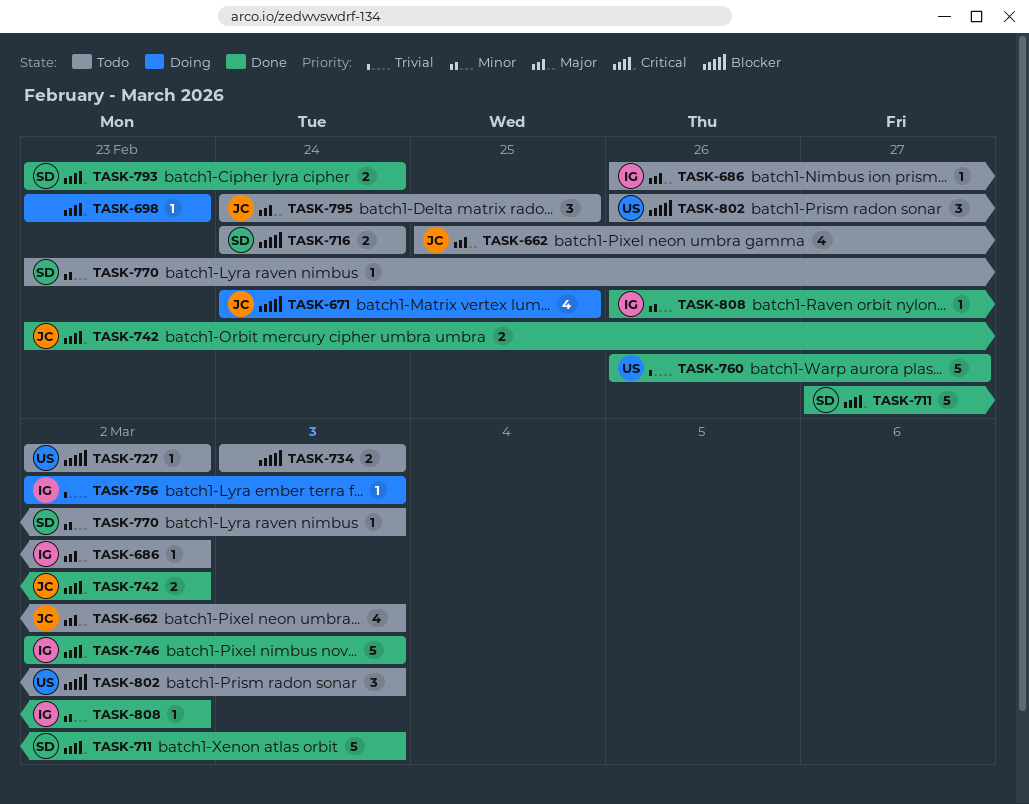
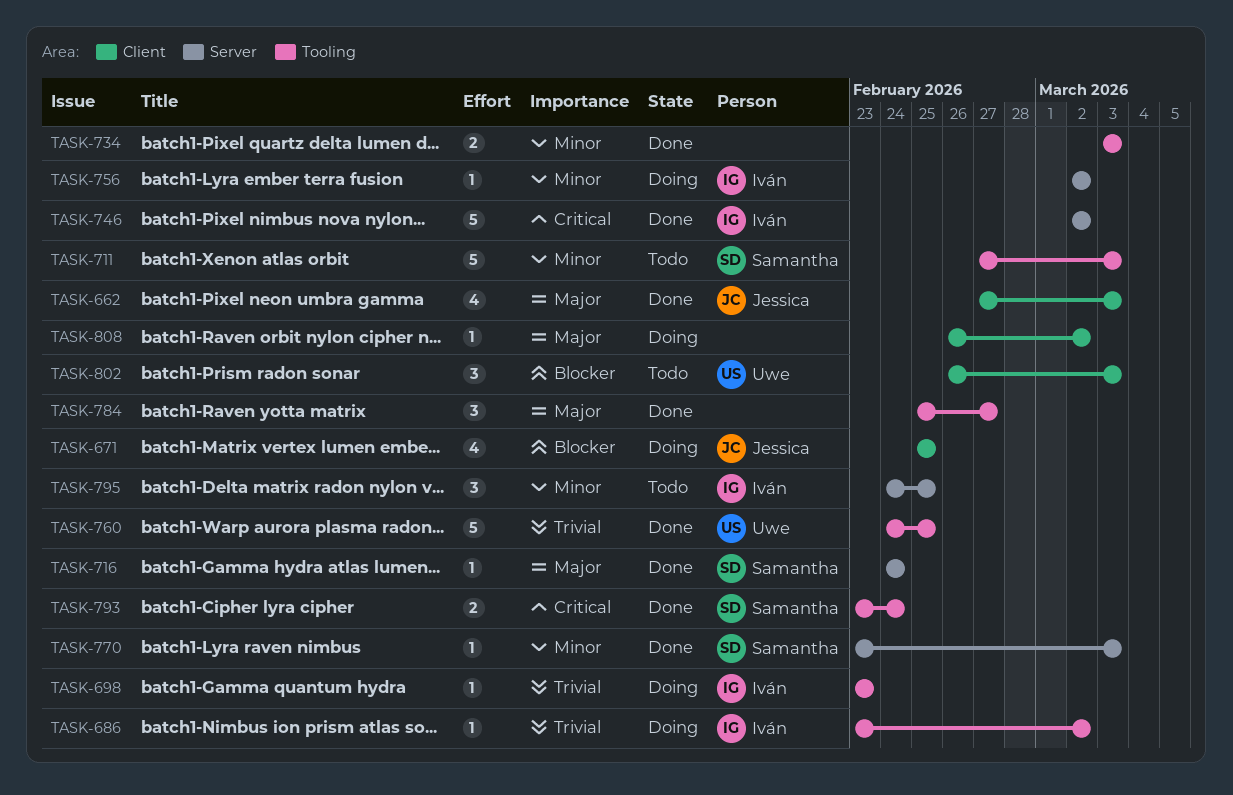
TASK-662, status: Todo -> Done
TASK-662, start: Feb 25 -> Feb 27
TASK-671, start: Feb 24 -> Feb 25
TASK-686, status: Todo -> Doing
TASK-686, priority: Major -> Trivial
TASK-686, start: Feb 26 -> Feb 23
TASK-698, owner: none -> Iván
TASK-698, priority: Critical -> Trivial
TASK-711, status: Done -> Todo
TASK-711, priority: Critical -> Minor
TASK-716, status: Todo -> Done
TASK-716, priority: Blocker -> Major
TASK-716, estimate: 2 -> 1
TASK-727: present -> none
TASK-734, status: Todo -> Done
TASK-734, priority: Blocker -> Minor
TASK-742: present -> none
TASK-746, due: Mar 3 -> Mar 2
TASK-756, priority: Trivial -> Minor
TASK-756, due: Mar 3 -> Mar 2
TASK-760, start: Feb 26 -> Feb 24
TASK-760, due: Feb 27 -> Feb 25
TASK-770, status: Todo -> Done
TASK-784: none -> present
TASK-795, owner: Jessica -> Iván
TASK-795, priority: Major -> Minor
TASK-808, status: Done -> Doing
TASK-808, owner: Iván -> none
TASK-808, priority: Minor -> Major

